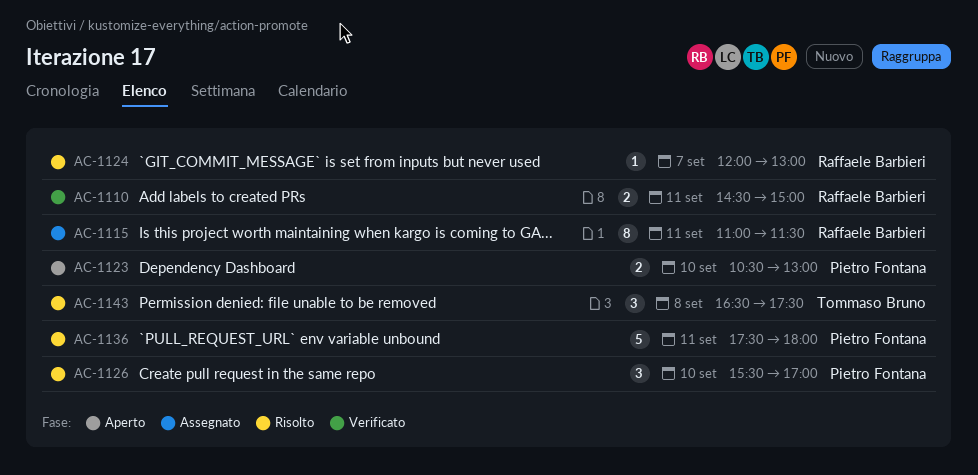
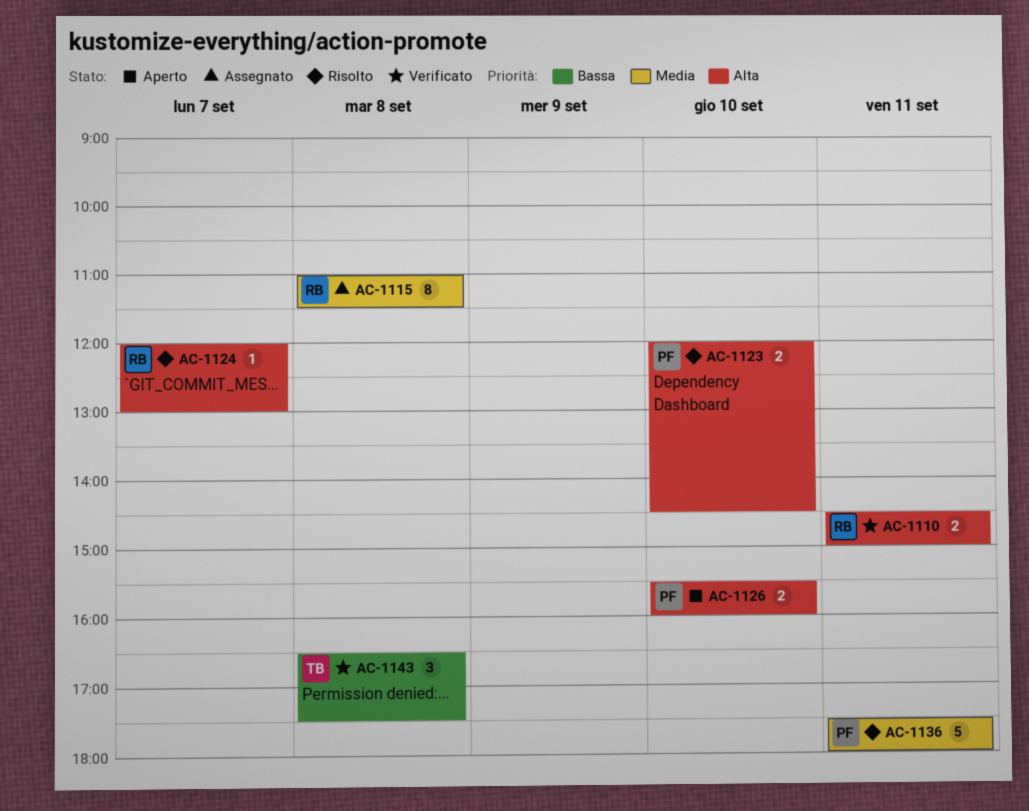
AC-1115, day: Sep 11 -> Sep 8
AC-1123, status: Aperto -> Risolto
AC-1123, begins: 10:30 -> 12:00
AC-1123, ends: 13:00 -> 14:30
AC-1126, status: Risolto -> Aperto
AC-1126, estimate: 3 -> 2
AC-1126, ends: 17:00 -> 16:00
AC-1143, status: Risolto -> Verificato

